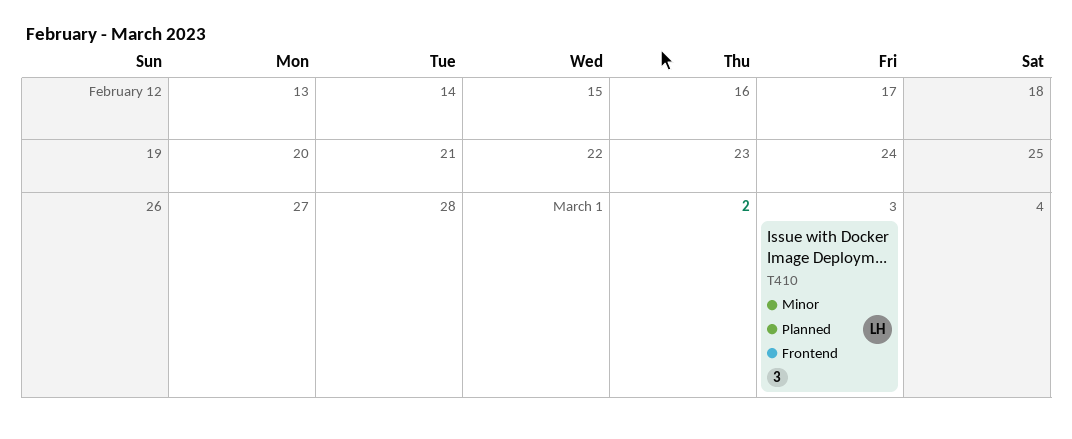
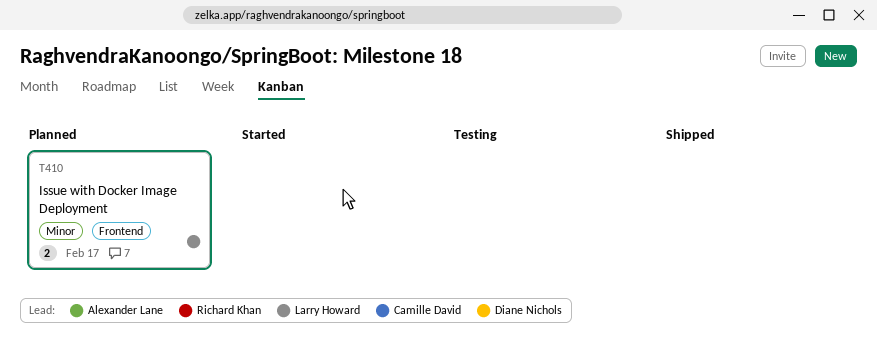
T410, estimate: 3 -> 2
T410, due: Mar 3 -> Feb 17

